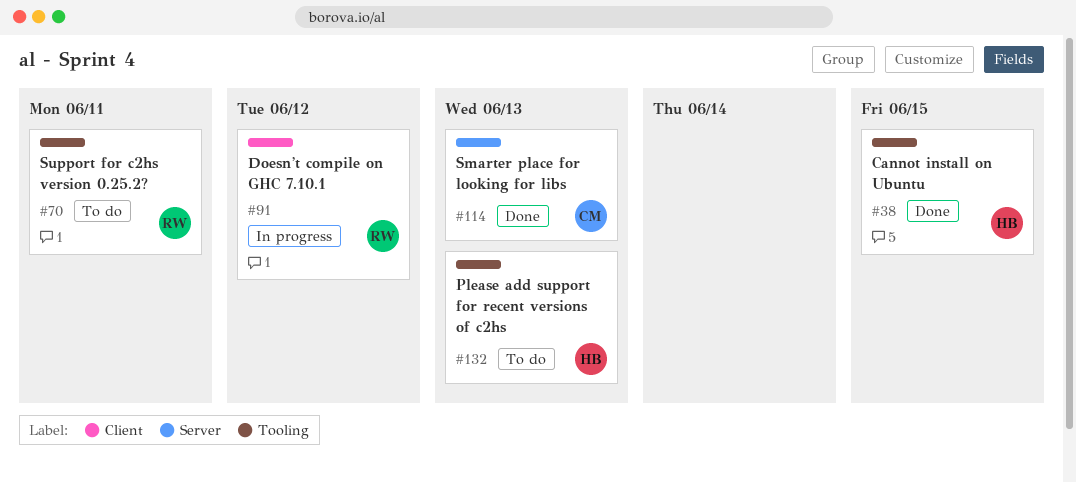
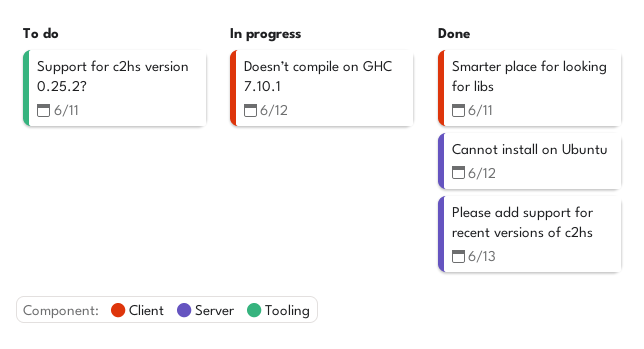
Cannot install on Ubuntu, label: Tooling -> Server
Cannot install on Ubuntu, due: Jun 15 -> Jun 12
Please add support for recent versions of c2hs, status: To do -> Done
Please add support for recent versions of c2hs, label: Tooling -> Server
Smarter place for looking for libs, label: Server -> Client
Smarter place for looking for libs, due: Jun 13 -> Jun 11

